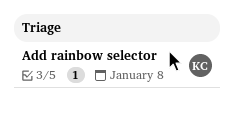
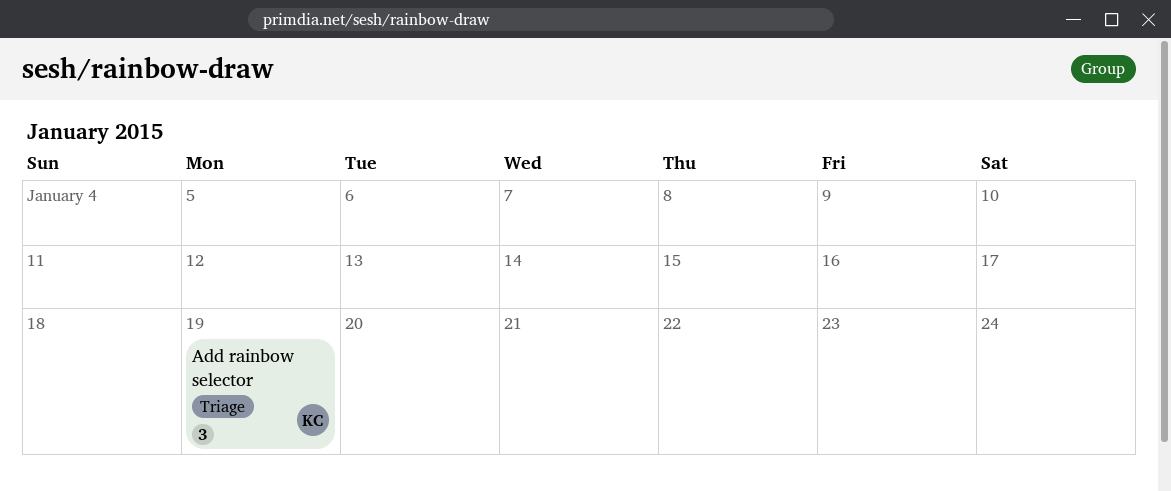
Add rainbow selector, estimate: 1 -> 3
Add rainbow selector, due: Jan 8 -> Jan 19

